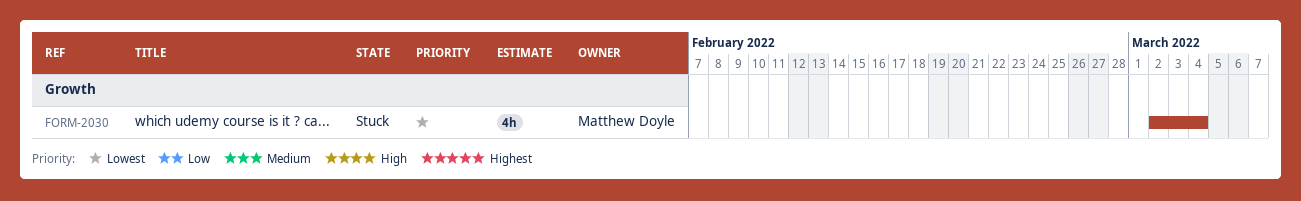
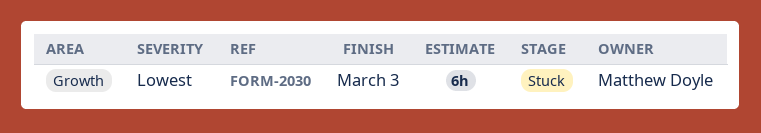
FORM-2030, estimate: 4h -> 6h
FORM-2030, due: Mar 4 -> Mar 3

